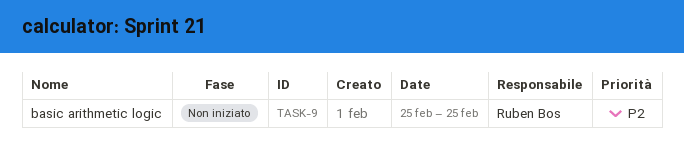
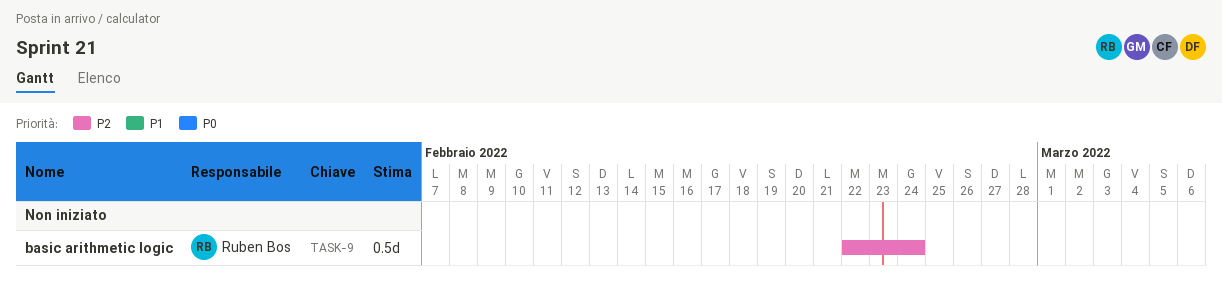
TASK-9, start: Feb 25 -> Feb 22
TASK-9, due: Feb 25 -> Feb 24

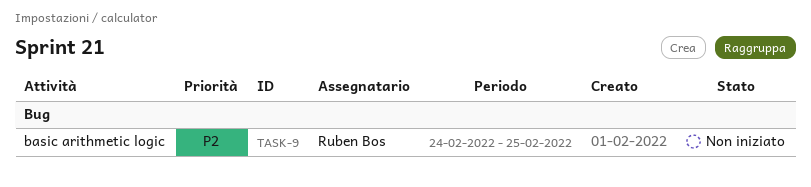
TASK-9, start: Feb 22 -> Feb 24
TASK-9, due: Feb 24 -> Feb 25

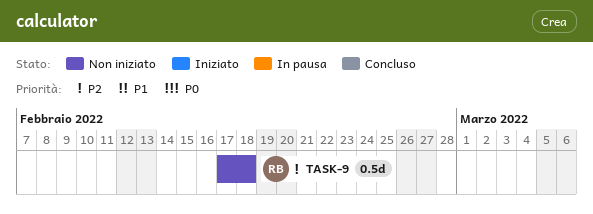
TASK-9, start: Feb 24 -> Feb 17
TASK-9, due: Feb 25 -> Feb 18

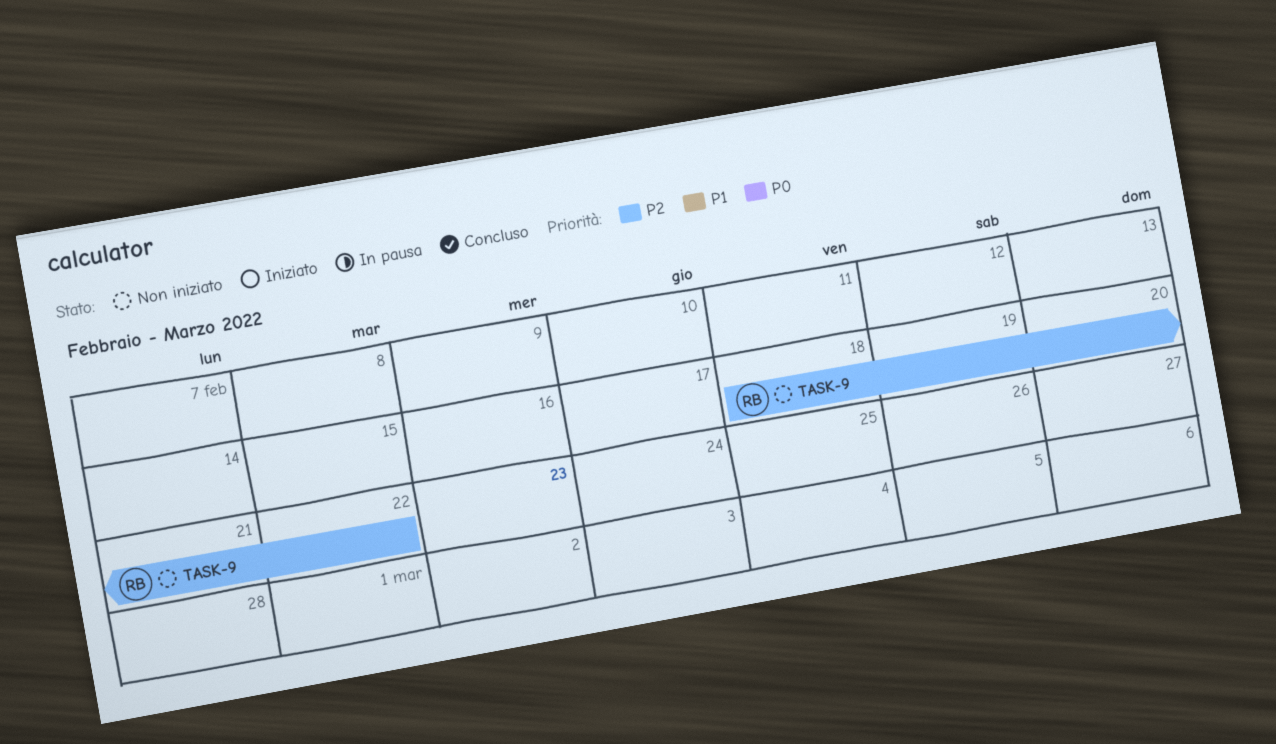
TASK-9, start: Feb 17 -> Feb 18
TASK-9, due: Feb 18 -> Feb 22

